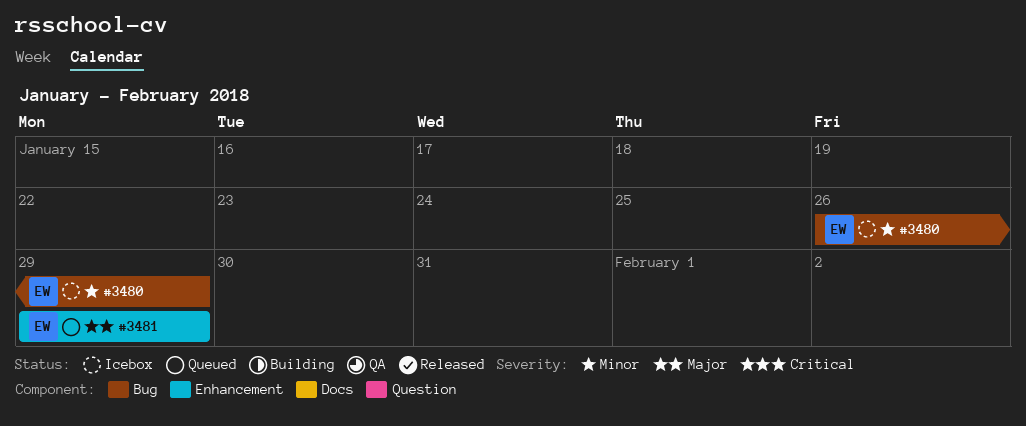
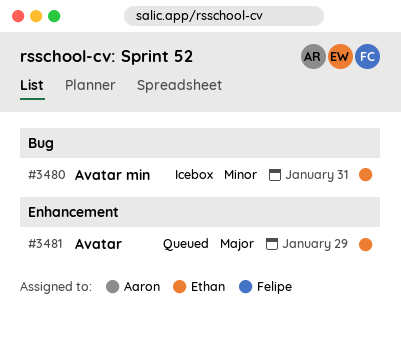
#3480, due: Jan 29 -> Jan 31

